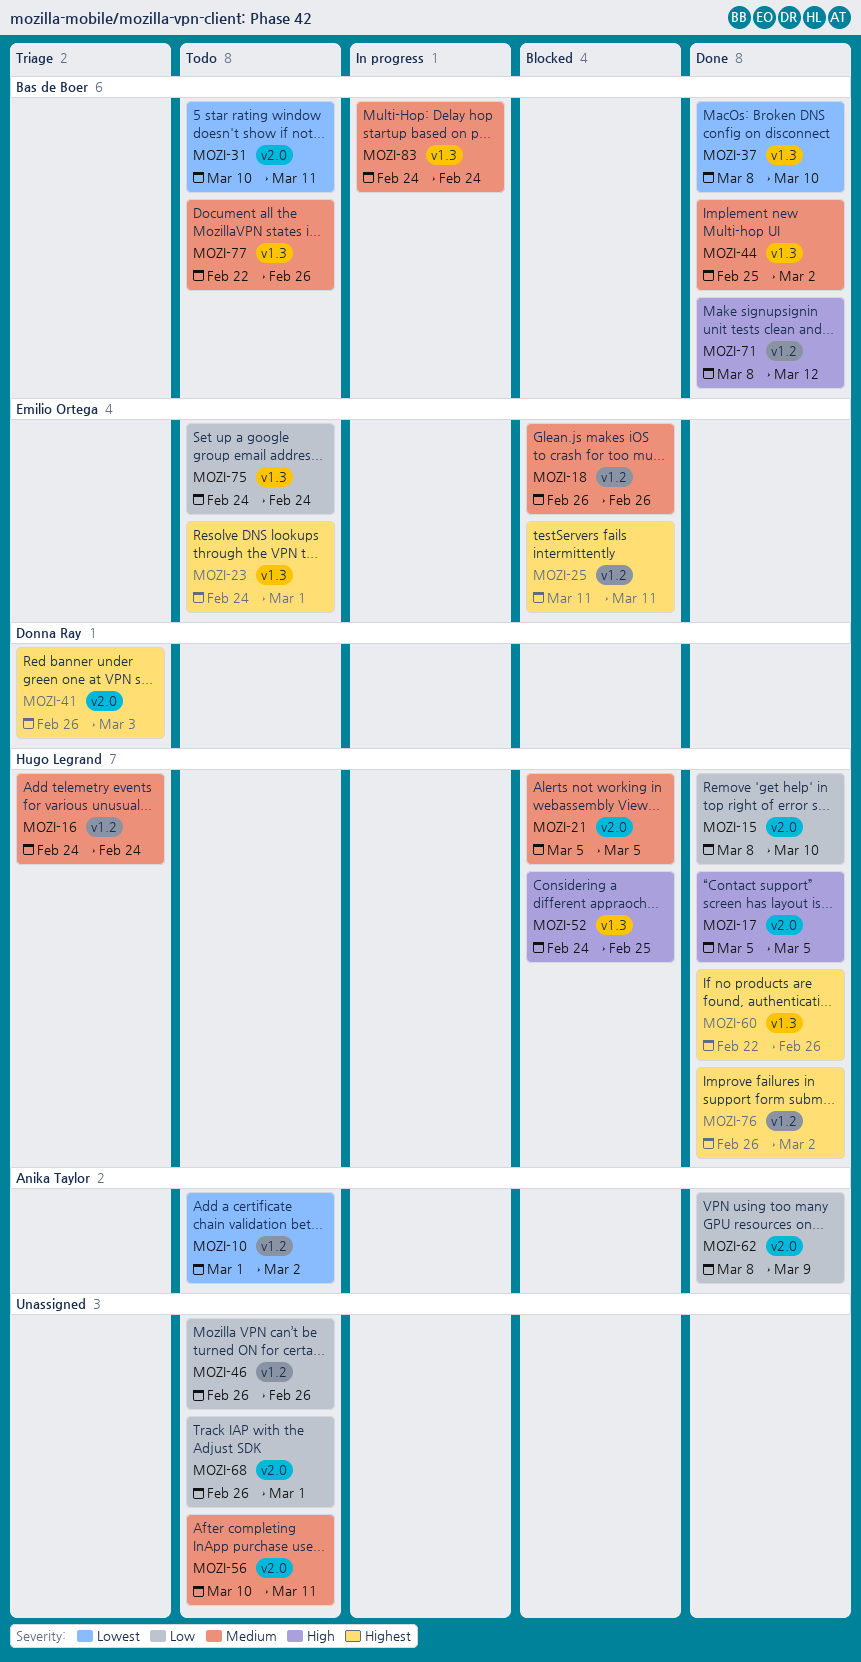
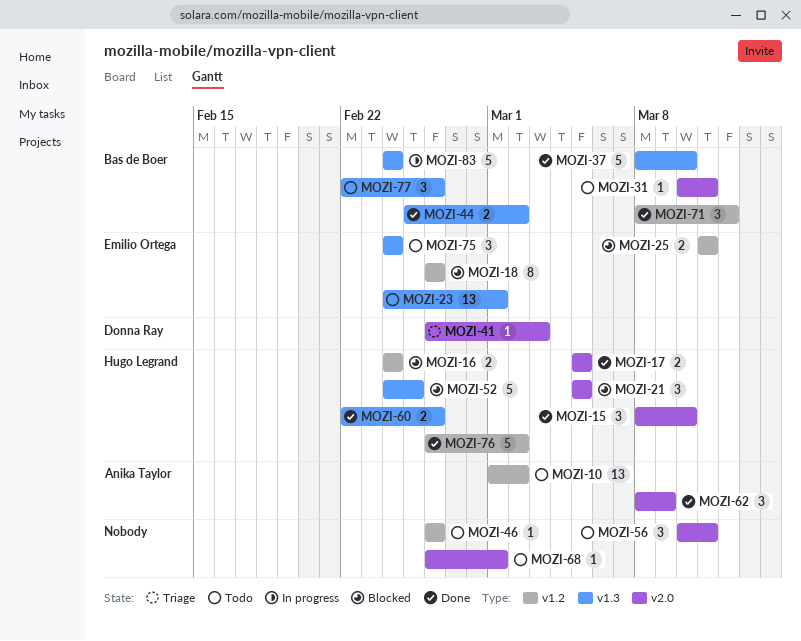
MOZI-16, status: Triage -> Blocked

